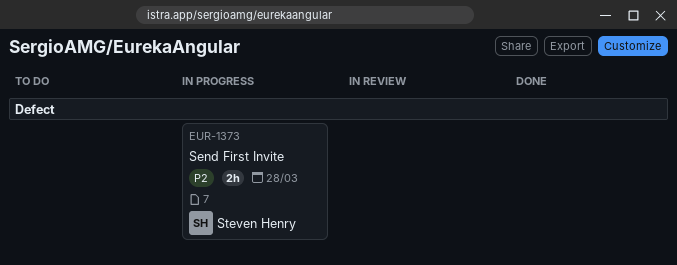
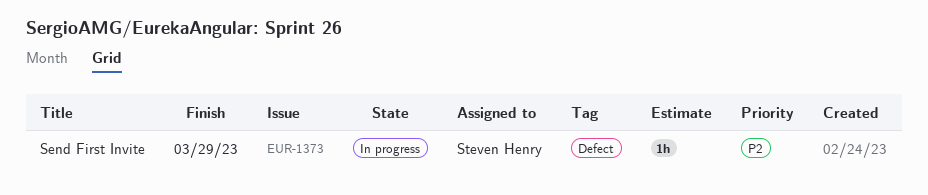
EUR-1373, estimate: 2h -> 1h
EUR-1373, due: Mar 28 -> Mar 29

